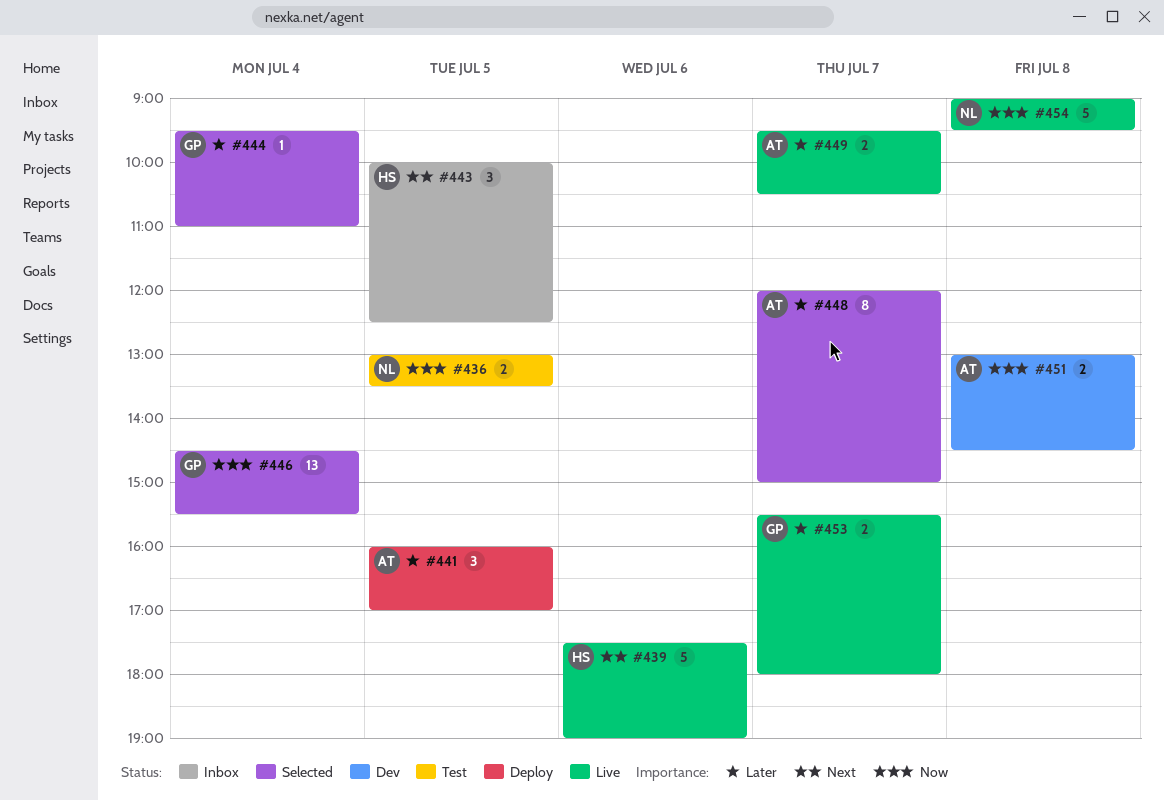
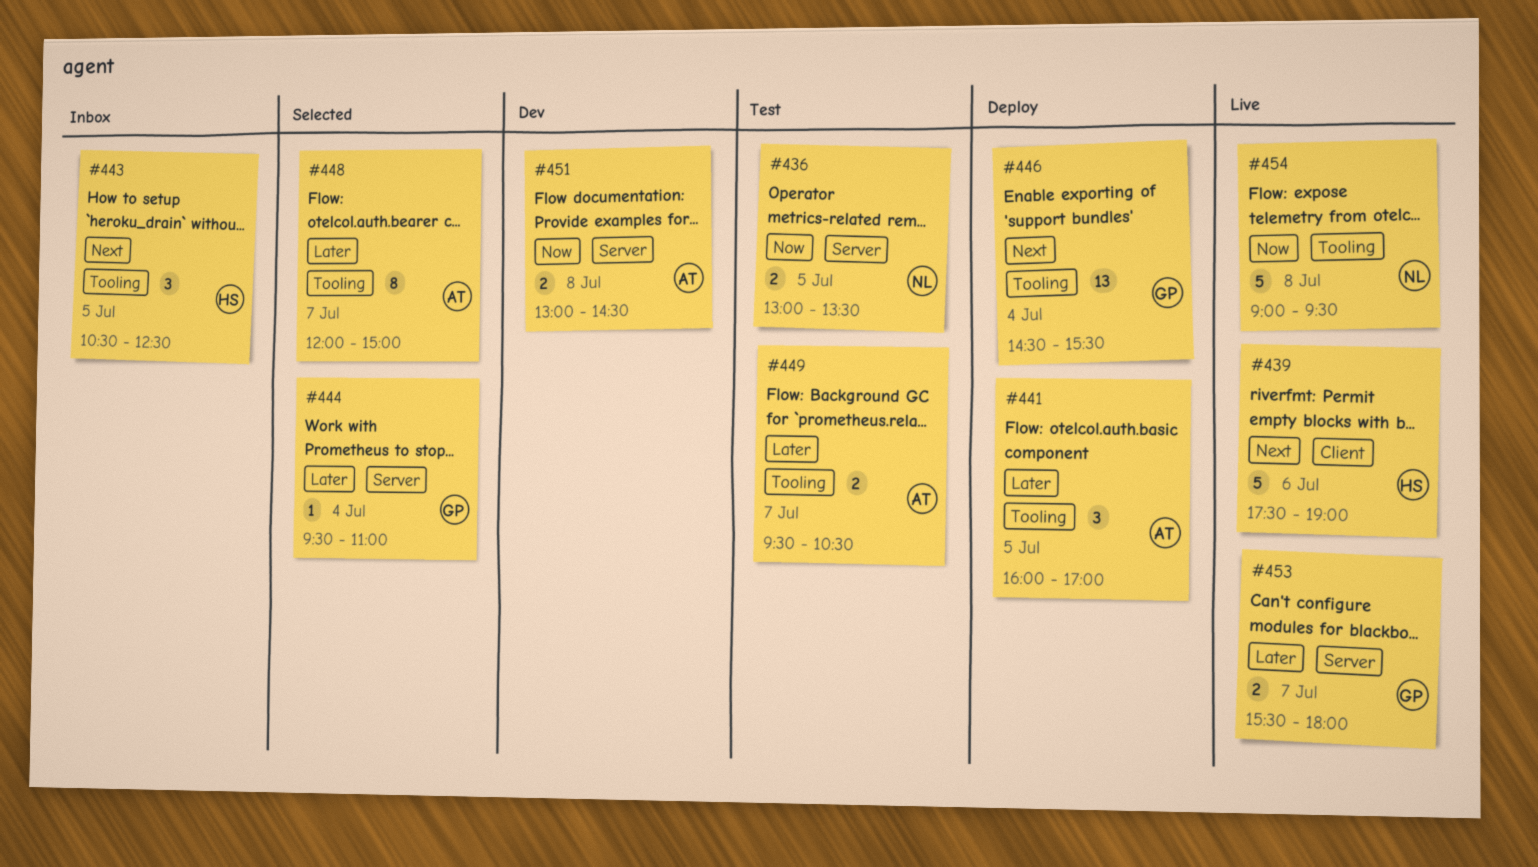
#443, begins: 10:00 -> 10:30
#446, status: Selected -> Deploy
#446, priority: Now -> Next
#449, status: Live -> Test

